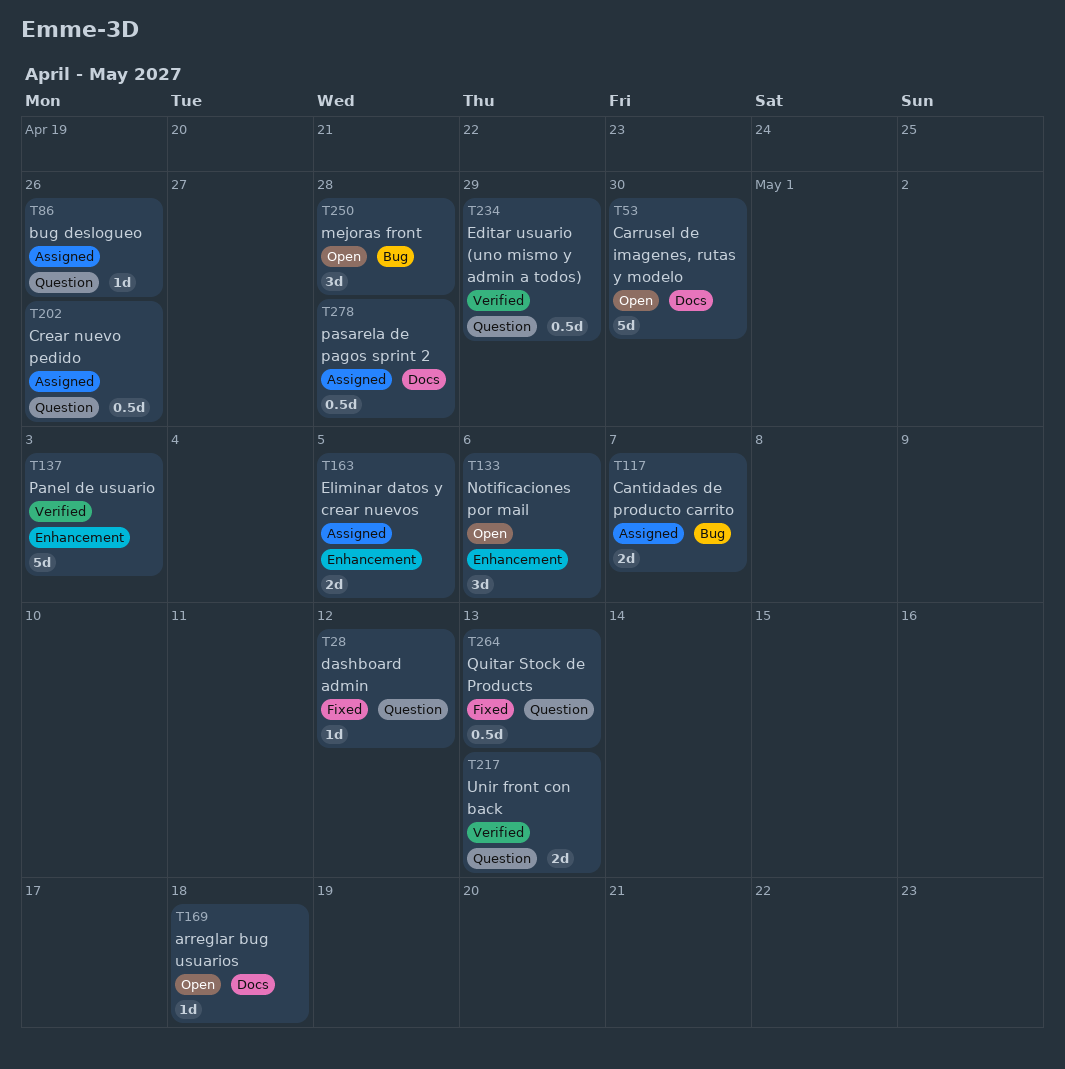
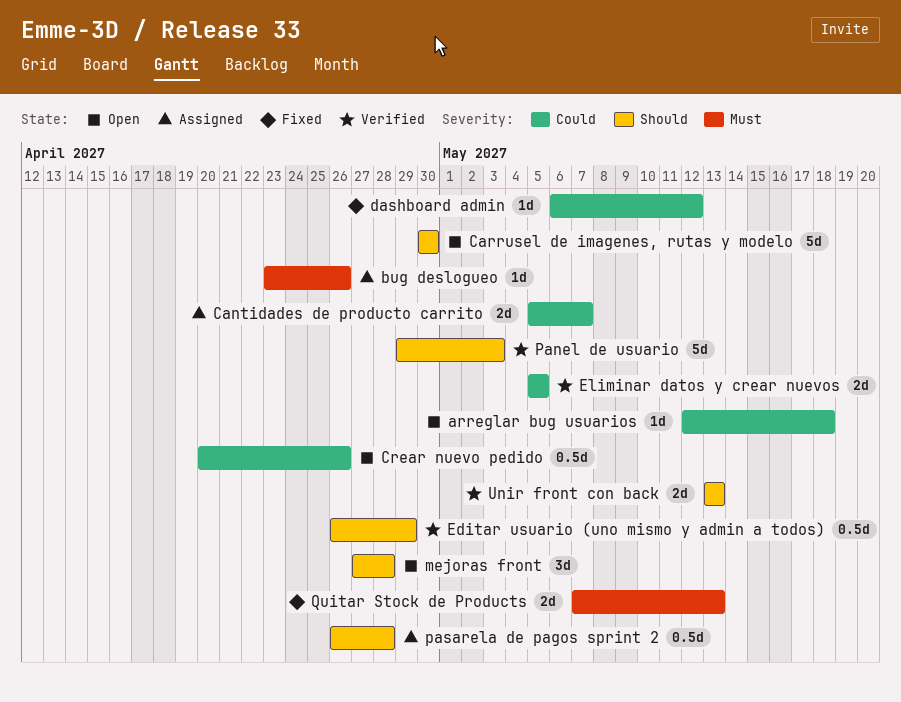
Crear nuevo pedido, status: Assigned -> Open
Eliminar datos y crear nuevos, status: Assigned -> Verified
Notificaciones por mail: present -> none
Quitar Stock de Products, estimate: 0.5d -> 2d

